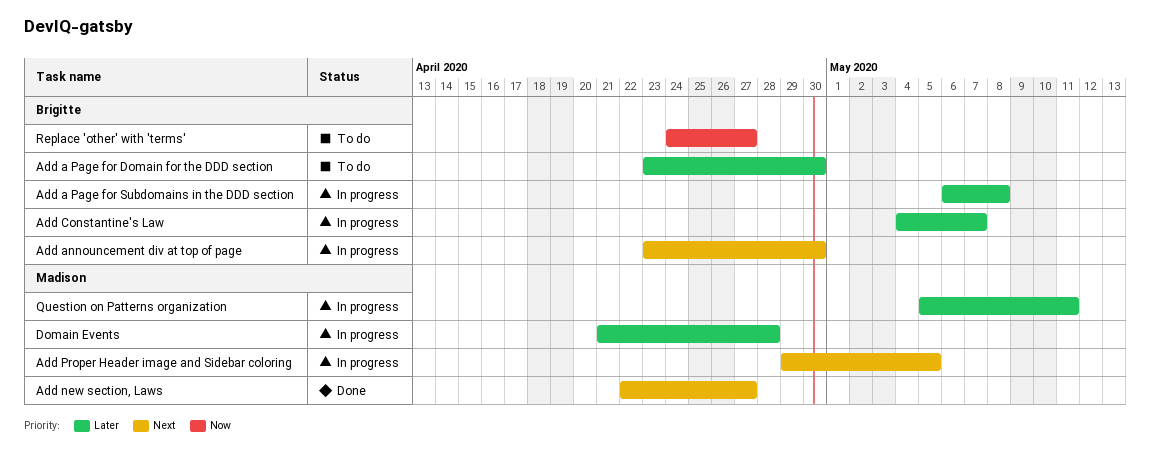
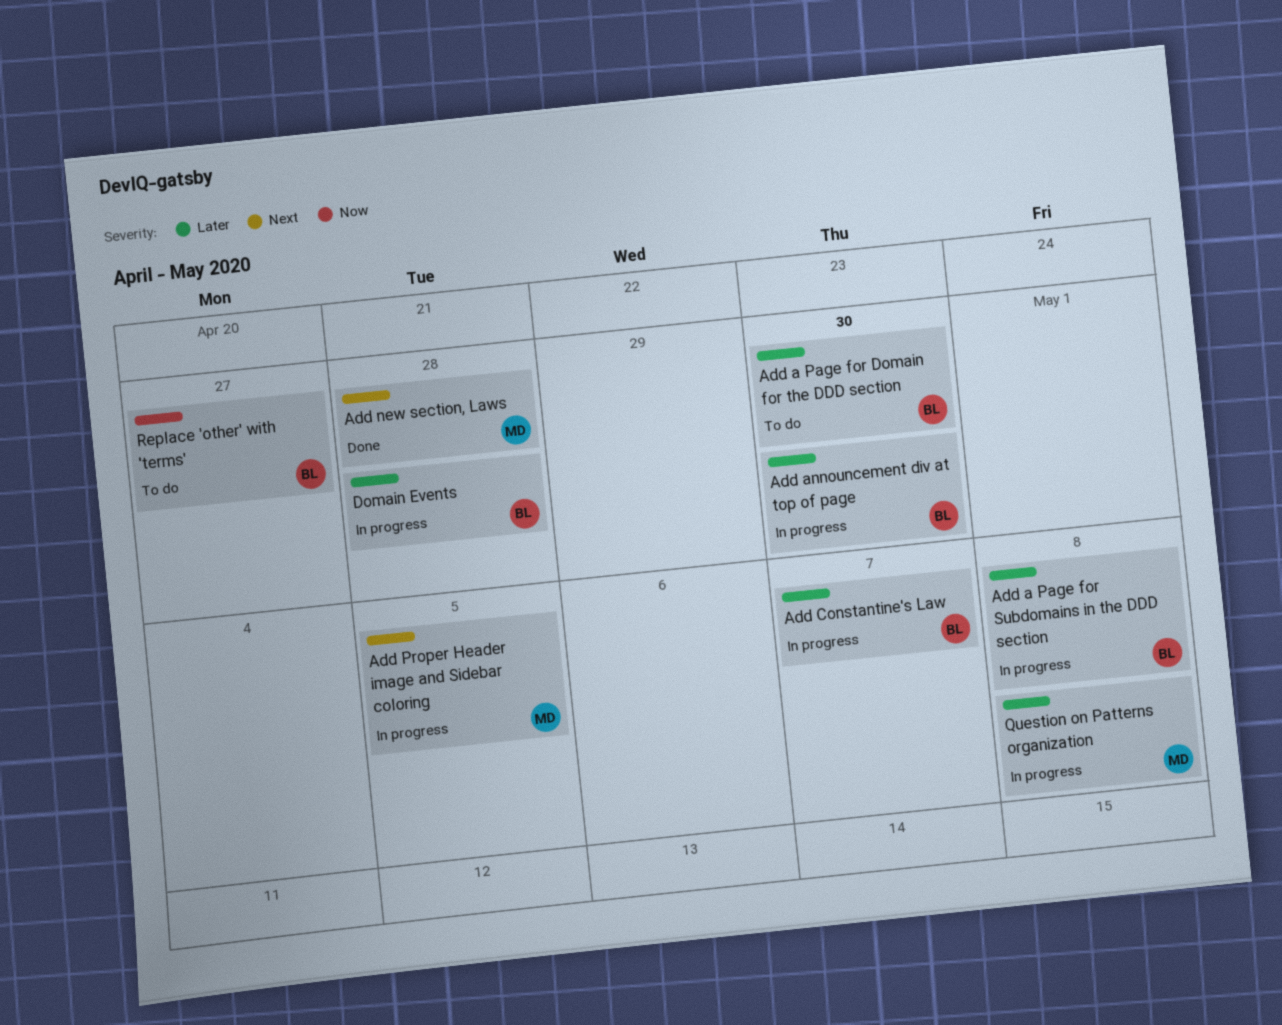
Add announcement div at top of page, priority: Next -> Later
Add new section, Laws, due: Apr 27 -> Apr 28
Domain Events, owner: Madison -> Brigitte
Question on Patterns organization, due: May 11 -> May 8

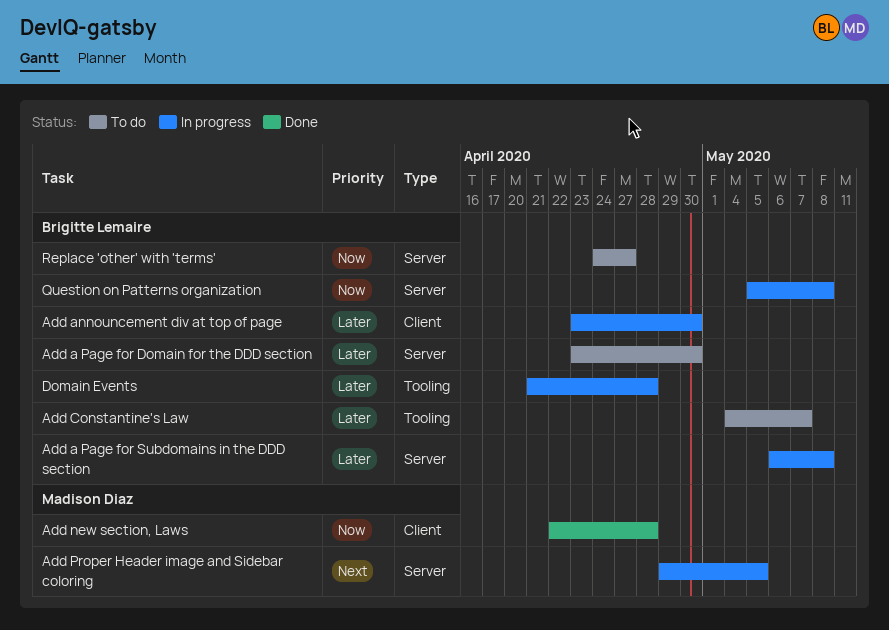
Add Constantine's Law, status: In progress -> To do
Add new section, Laws, priority: Next -> Now
Question on Patterns organization, owner: Madison Diaz -> Brigitte Lemaire
Question on Patterns organization, priority: Later -> Now

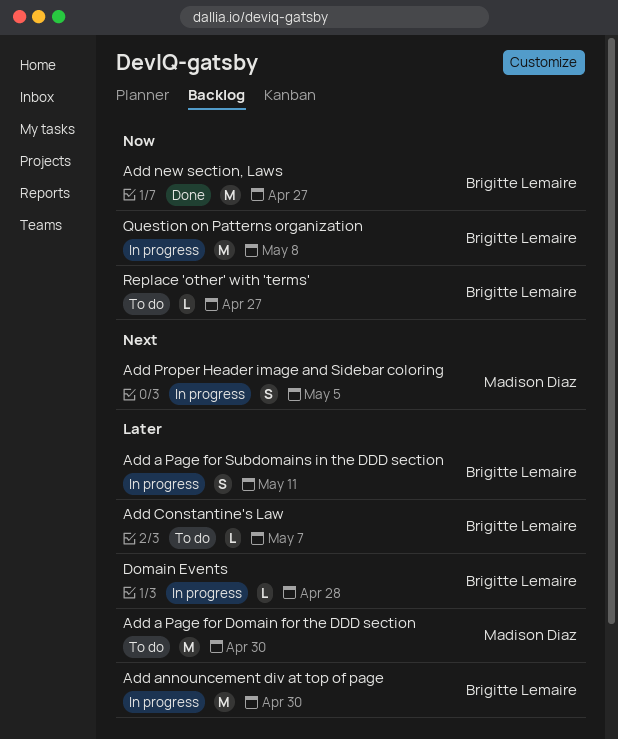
Add a Page for Domain for the DDD section, owner: Brigitte Lemaire -> Madison Diaz
Add a Page for Subdomains in the DDD section, due: May 8 -> May 11
Add new section, Laws, owner: Madison Diaz -> Brigitte Lemaire
Add new section, Laws, due: Apr 28 -> Apr 27

